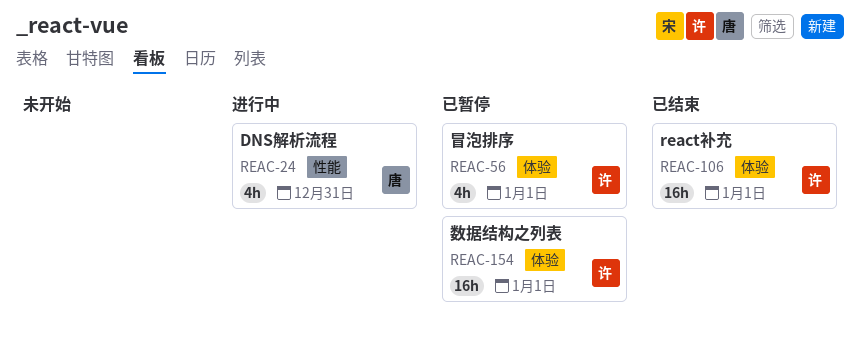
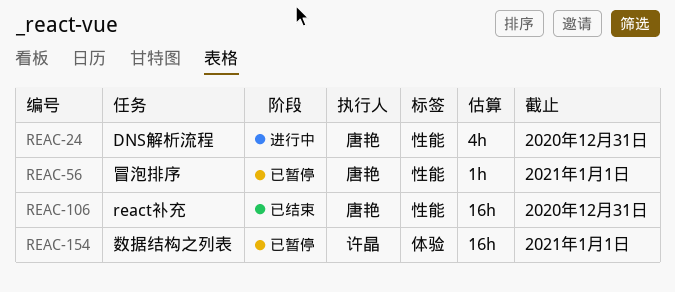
REAC-56, owner: 许晶 -> 唐艳
REAC-56, label: 体验 -> 性能
REAC-56, estimate: 4h -> 1h
REAC-106, owner: 许晶 -> 唐艳
REAC-106, label: 体验 -> 性能
REAC-106, due: Jan 1 -> Dec 31

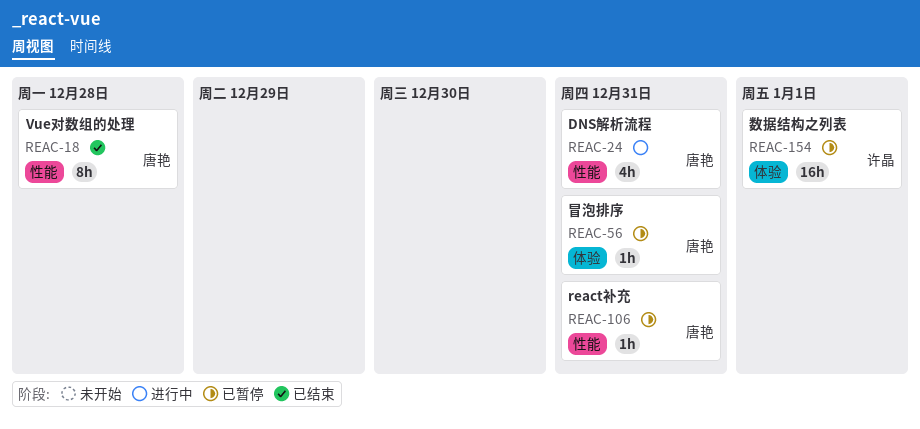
REAC-18: none -> present
REAC-56, label: 性能 -> 体验
REAC-56, due: Jan 1 -> Dec 31
REAC-106, status: 已结束 -> 已暂停
REAC-106, estimate: 16h -> 1h

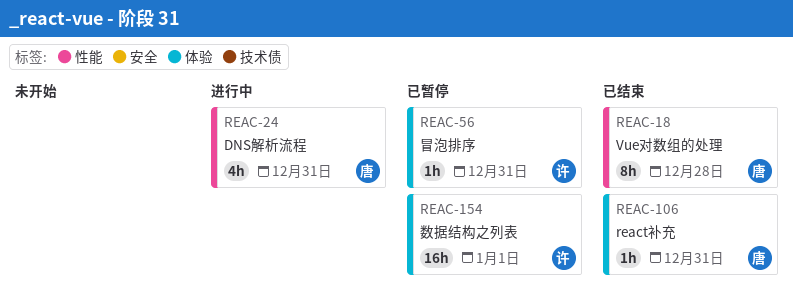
REAC-56, owner: 唐艳 -> 许晶
REAC-106, status: 已暂停 -> 已结束
REAC-106, label: 性能 -> 体验

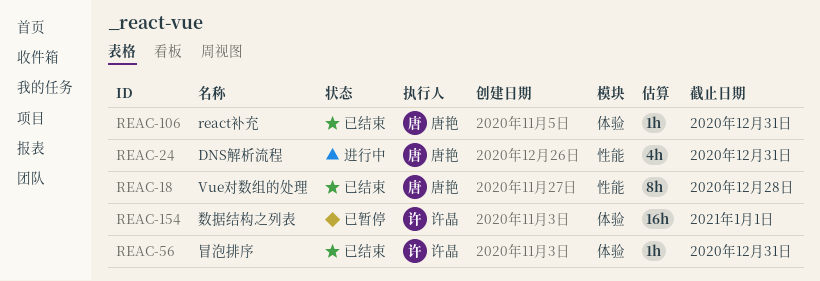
REAC-56, status: 已暂停 -> 已结束

